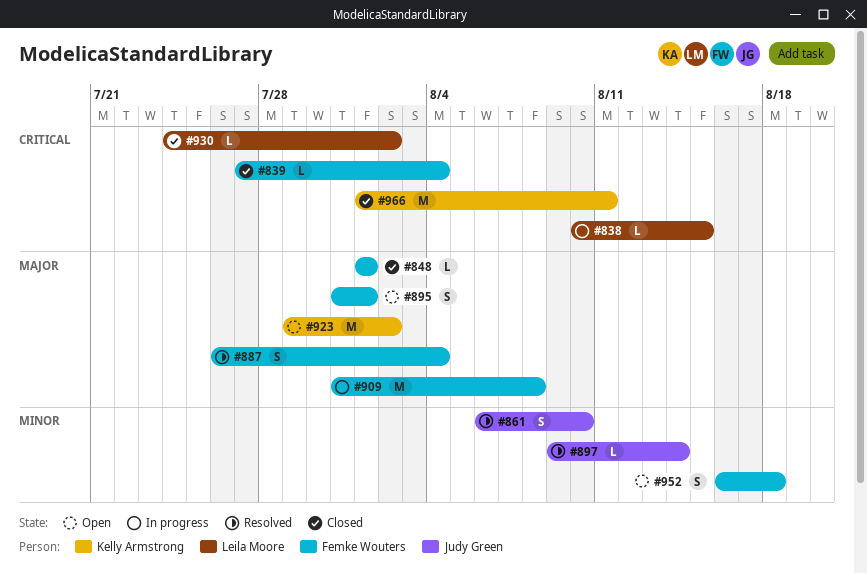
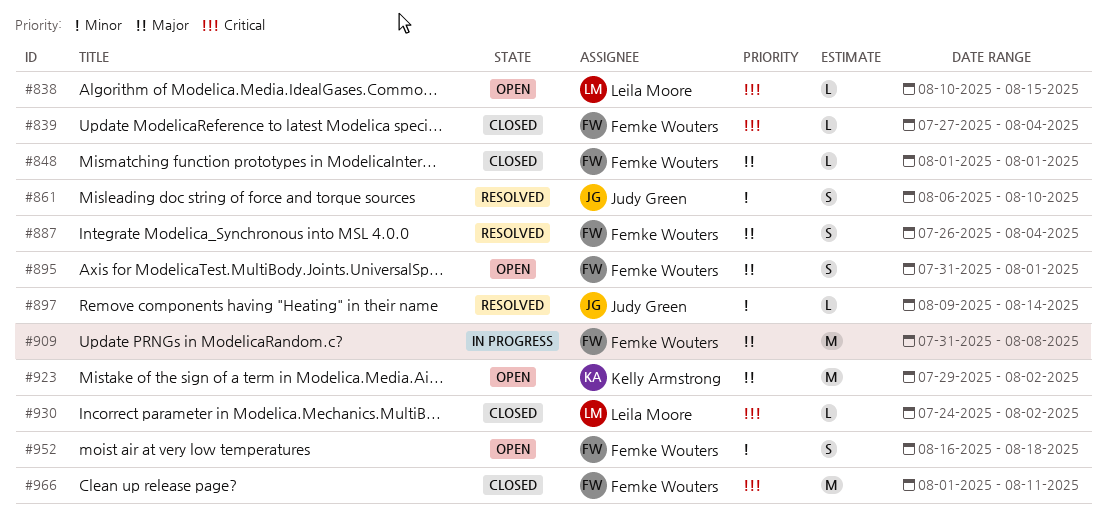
#838, status: In progress -> Open
#966, owner: Kelly Armstrong -> Femke Wouters

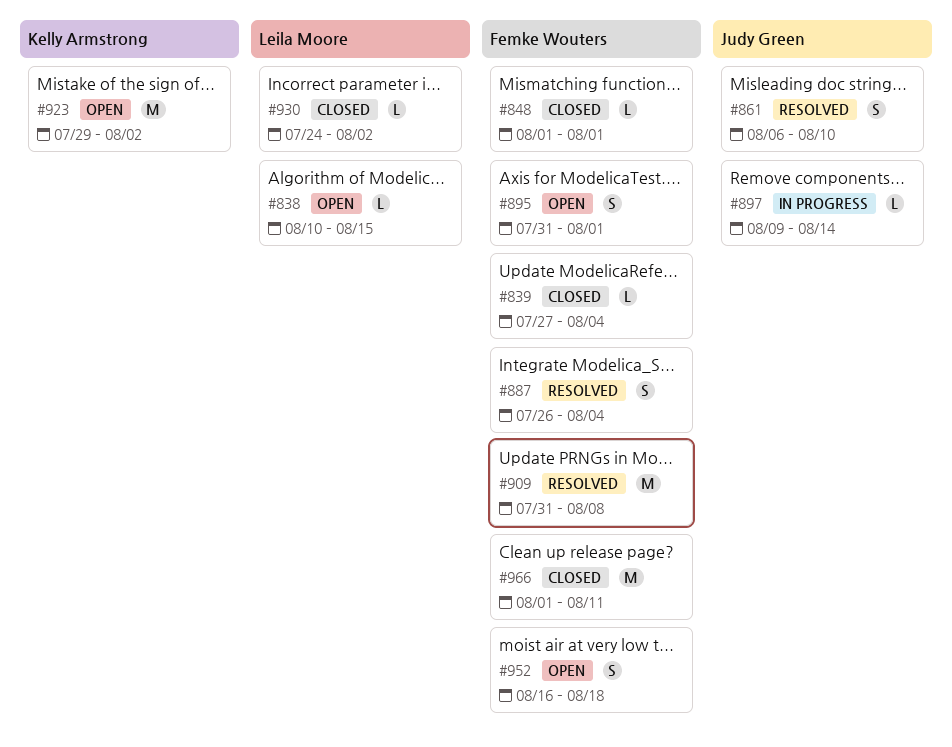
#897, status: Resolved -> In progress
#909, status: In progress -> Resolved

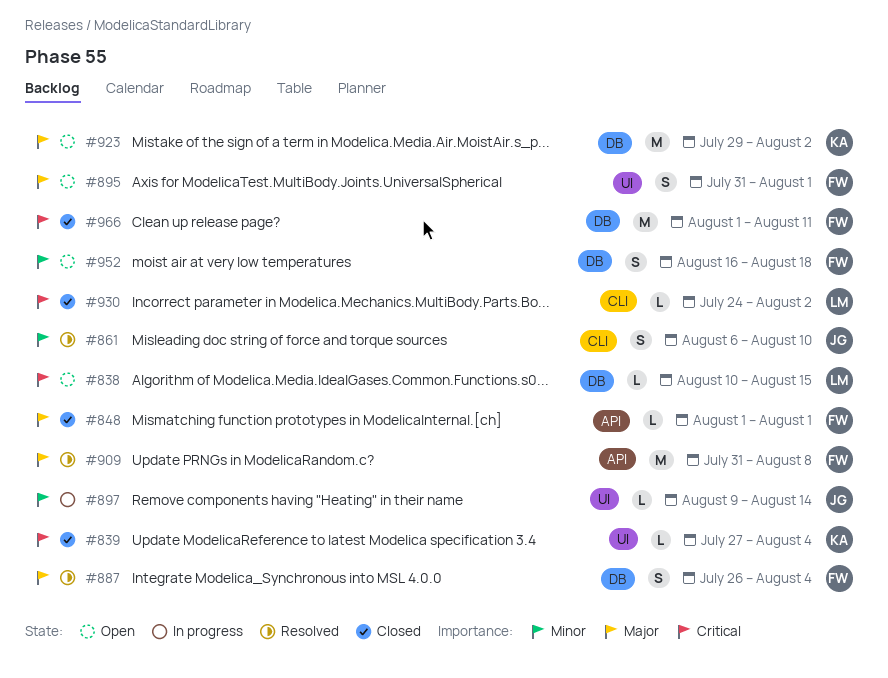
#839, owner: Femke Wouters -> Kelly Armstrong

